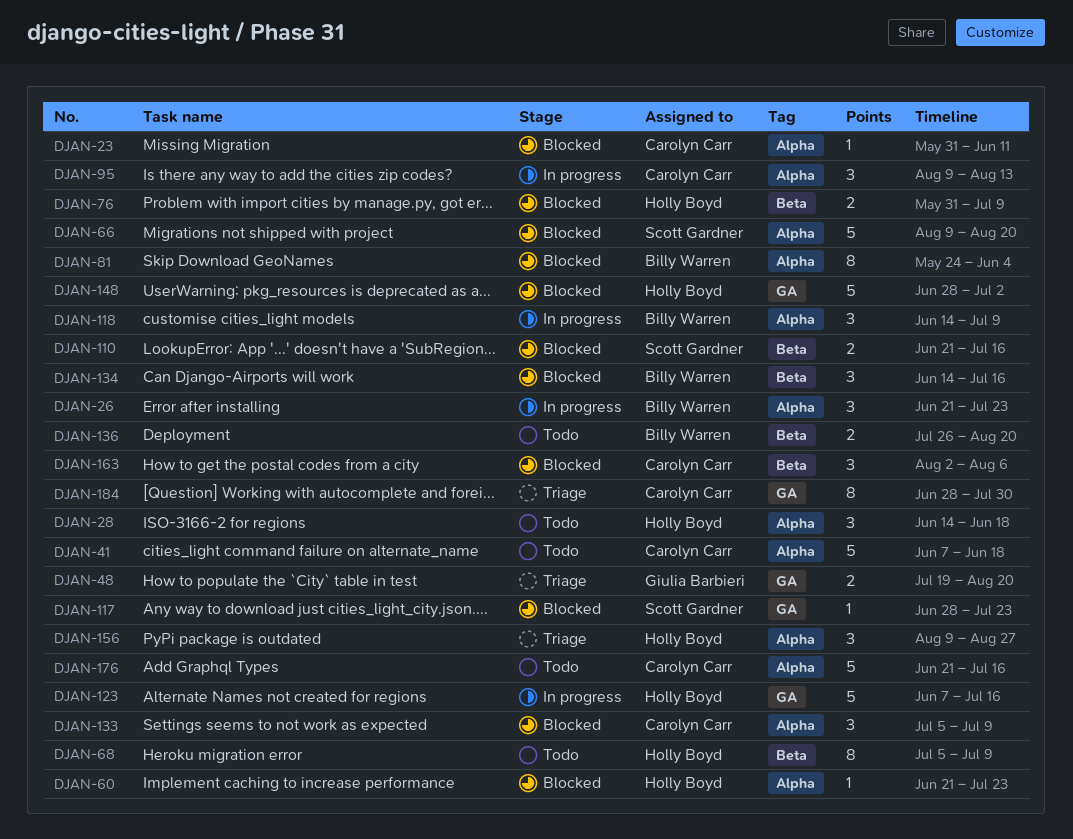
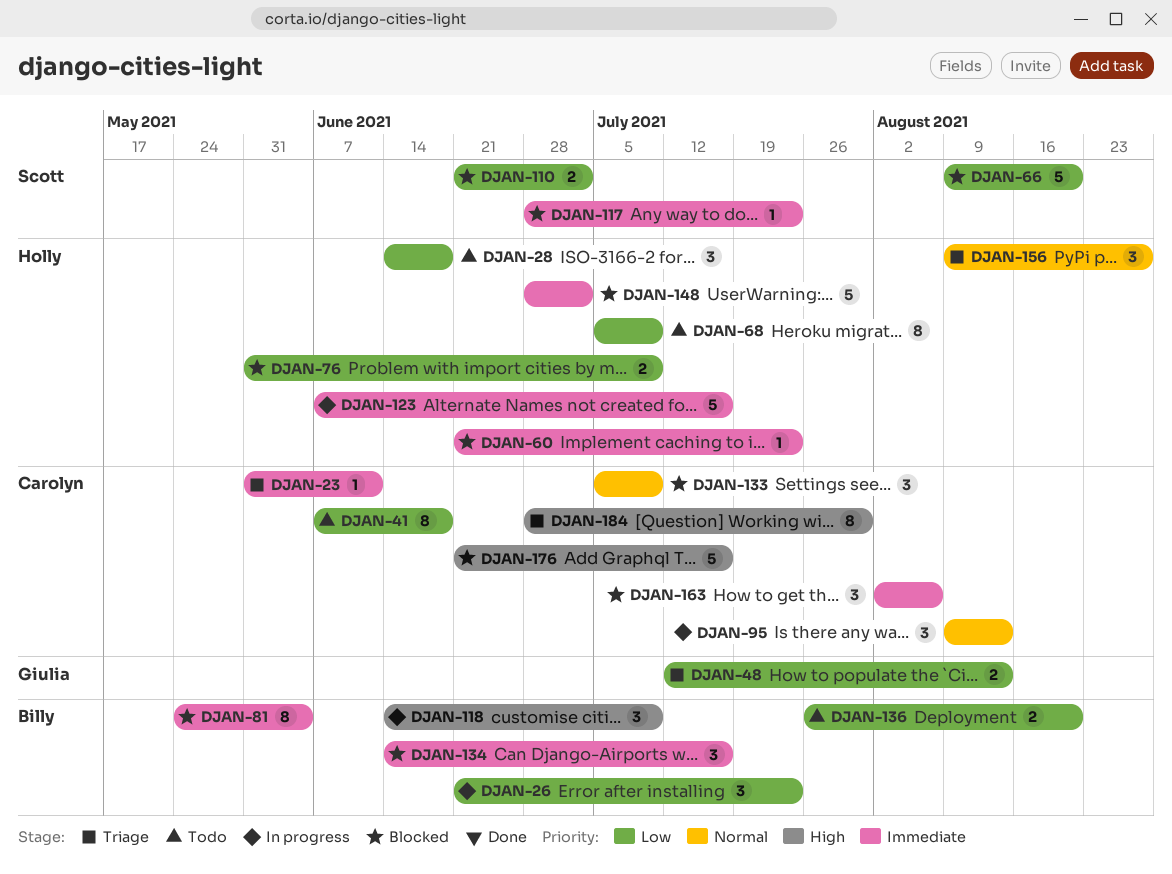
DJAN-23, status: Blocked -> Triage
DJAN-41, estimate: 5 -> 8
DJAN-48, start: Jul 19 -> Jul 12
DJAN-48, due: Aug 20 -> Aug 13
DJAN-110, due: Jul 16 -> Jul 2
DJAN-176, status: Todo -> Blocked

